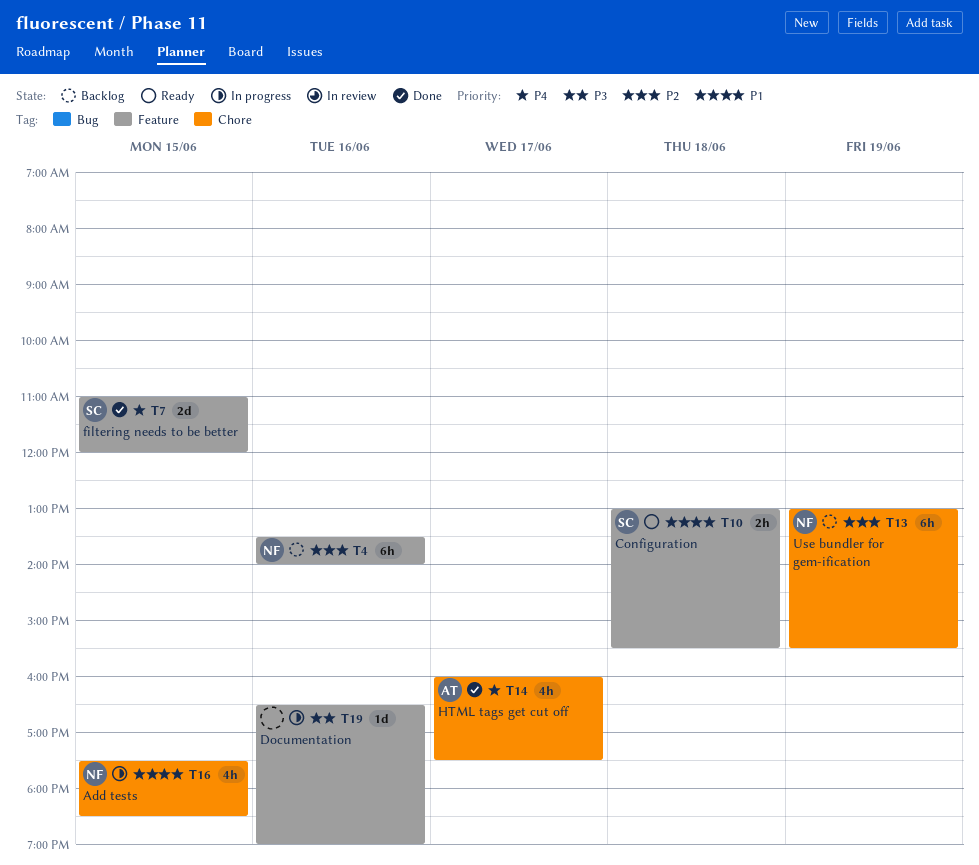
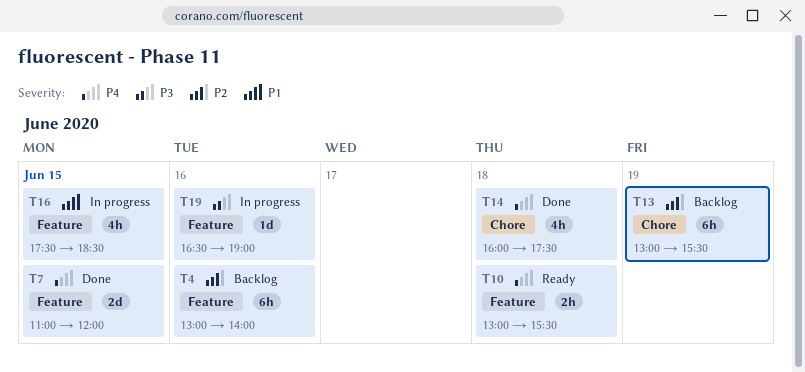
T4, begins: 13:30 -> 13:00
T10, priority: P1 -> P4
T14, day: Jun 17 -> Jun 18
T16, label: Chore -> Feature

